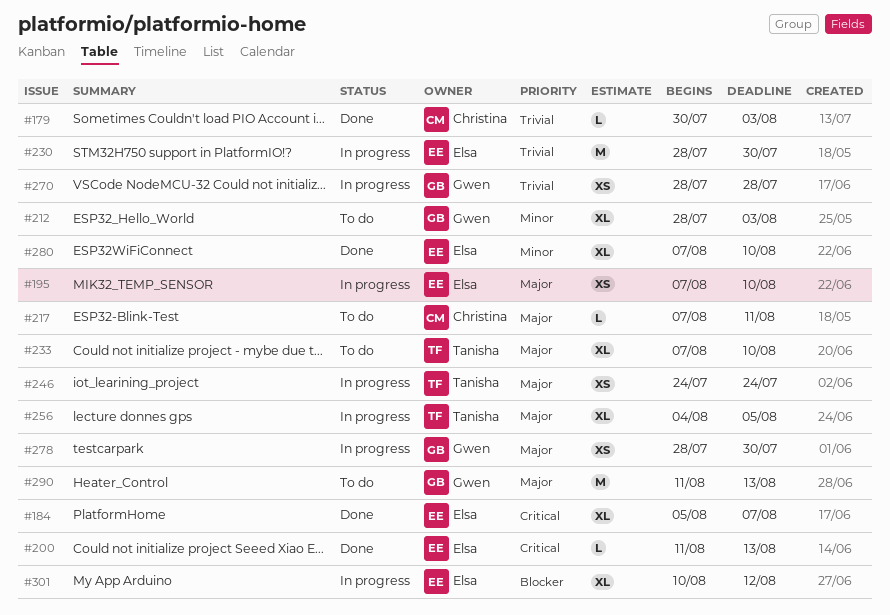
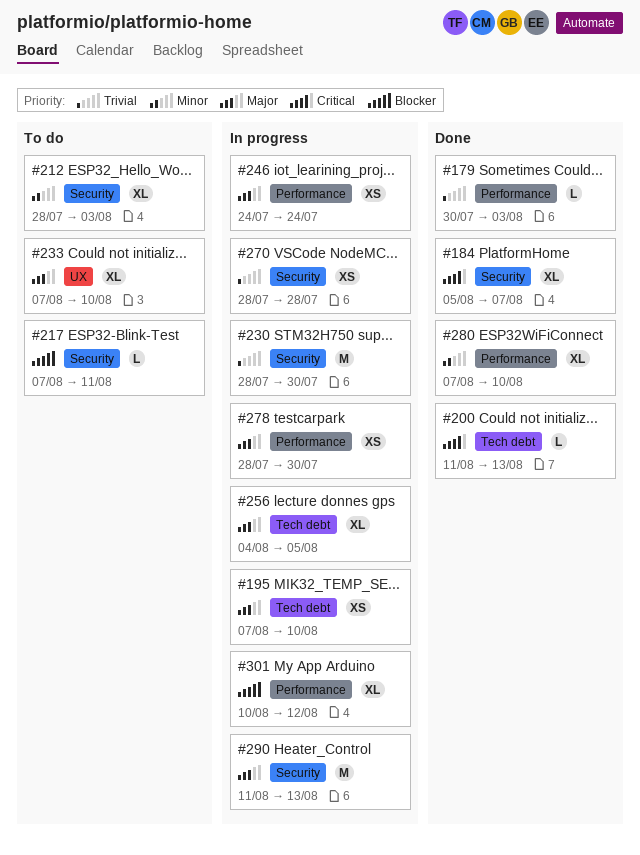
#217, priority: Major -> Blocker
#290, status: To do -> In progress

